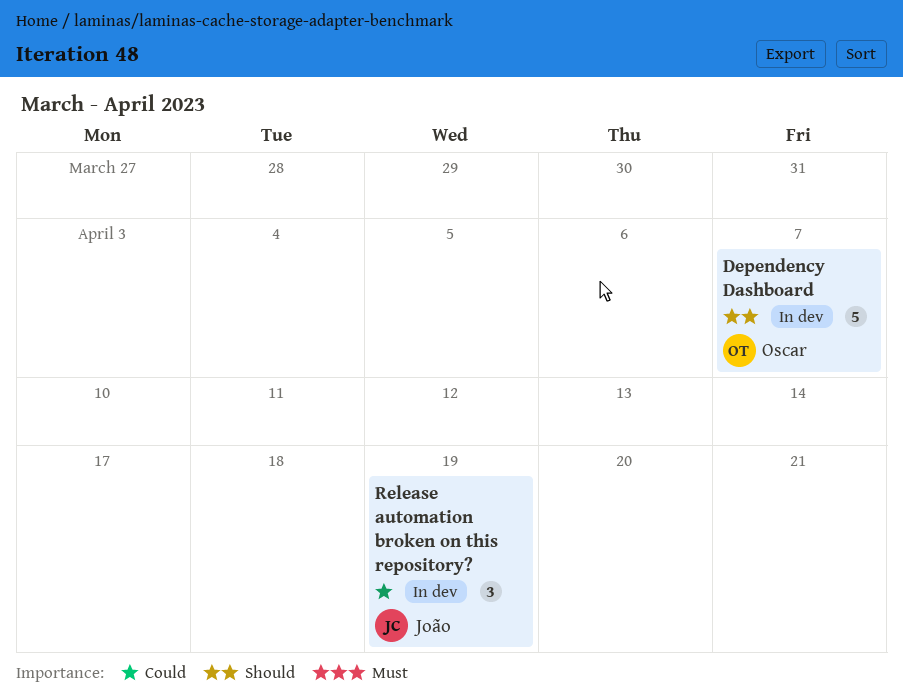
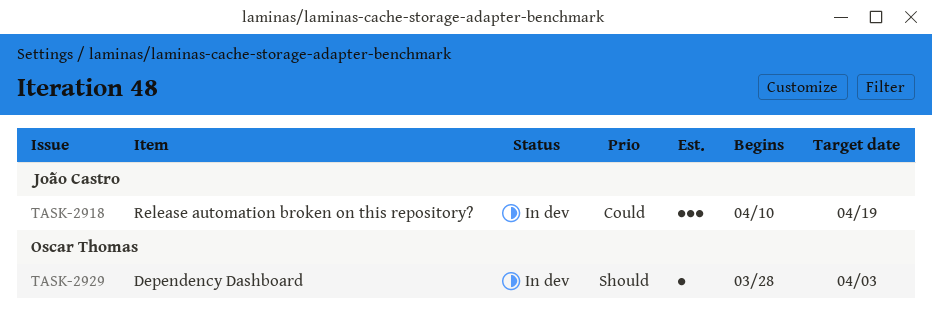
Dependency Dashboard, estimate: 5 -> 1
Dependency Dashboard, due: Apr 7 -> Apr 3

